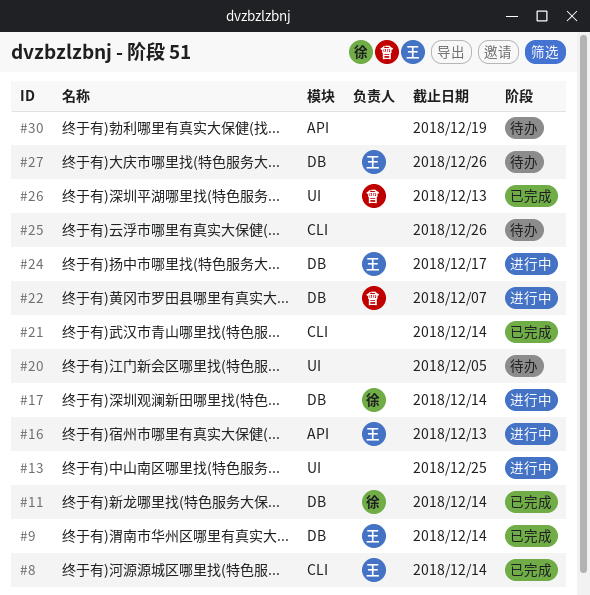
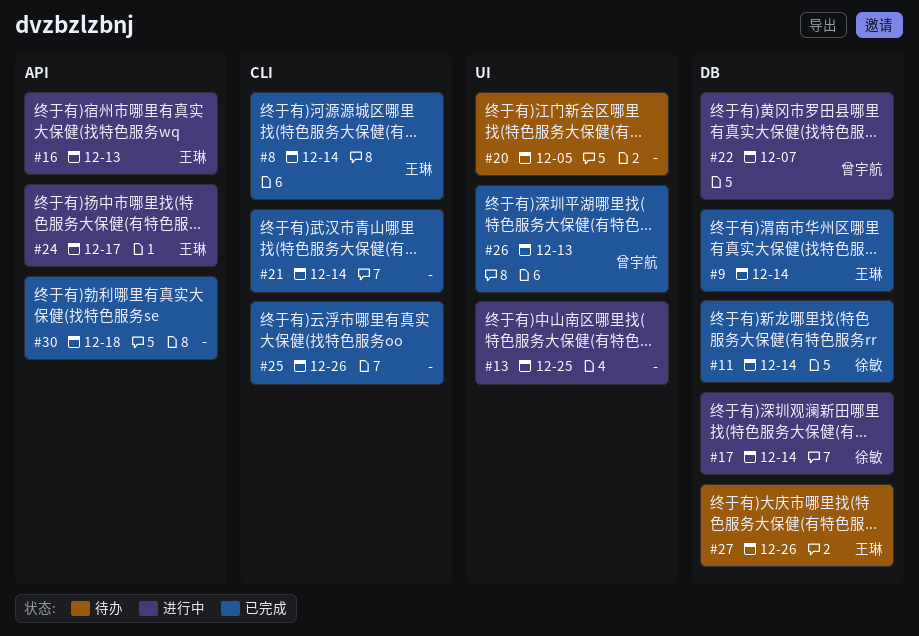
#24, label: DB -> API
#25, status: 待办 -> 已完成
#30, status: 待办 -> 已完成
#30, due: Dec 19 -> Dec 18

